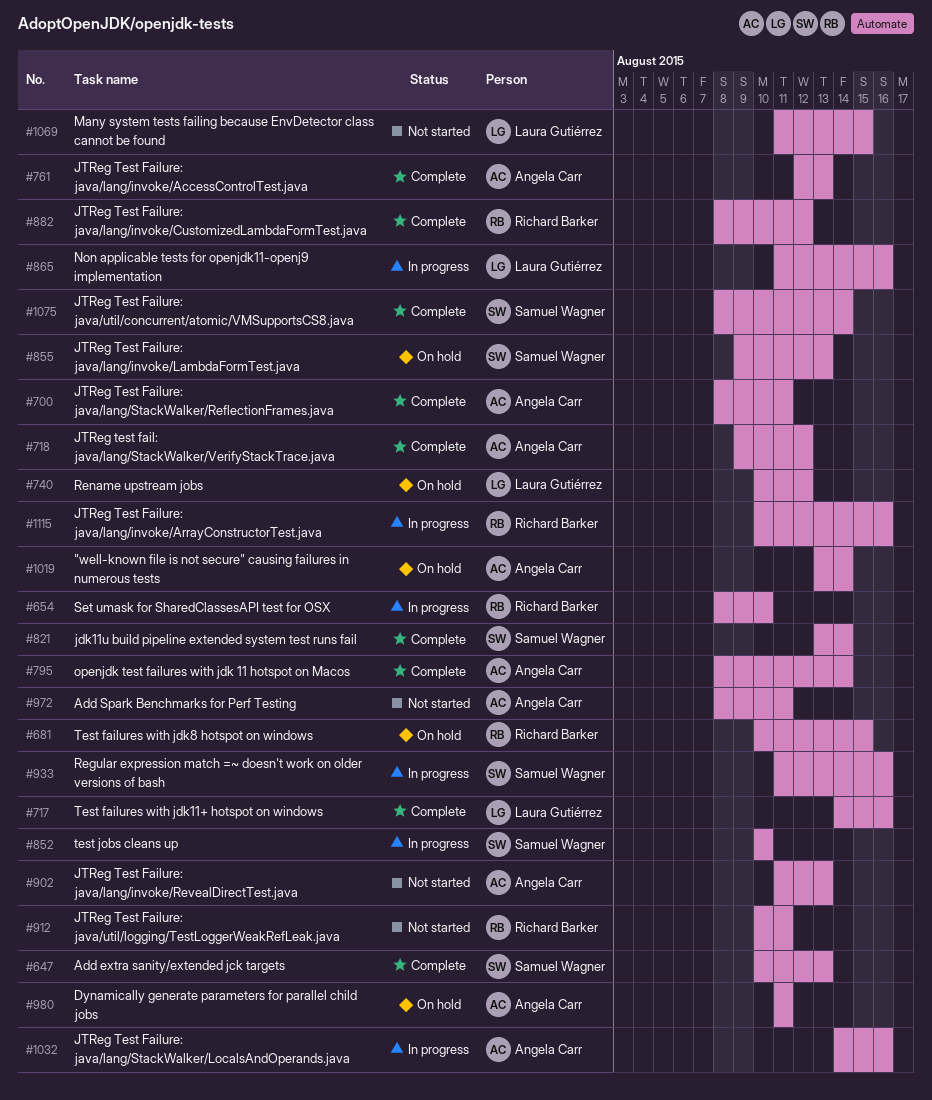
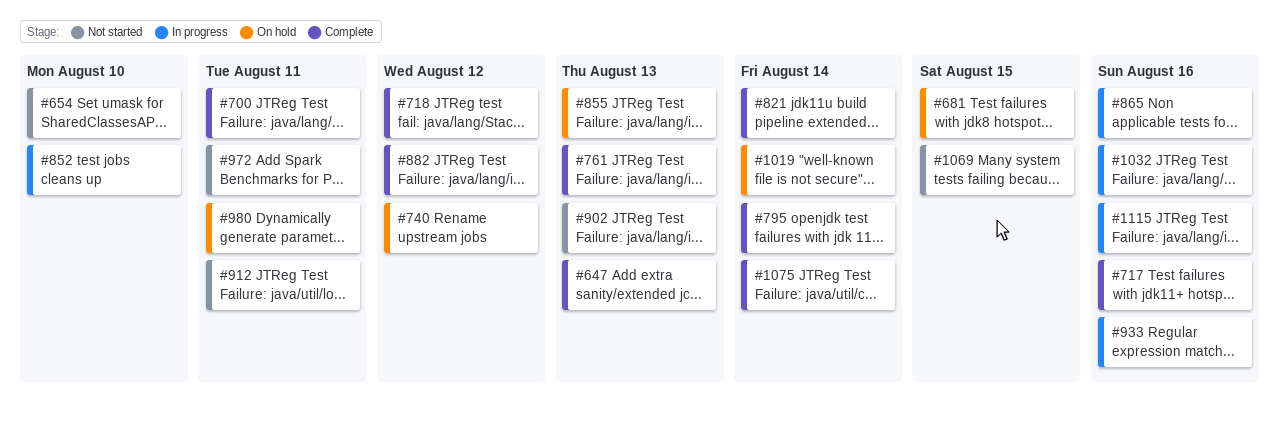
#654, status: In progress -> Not started

